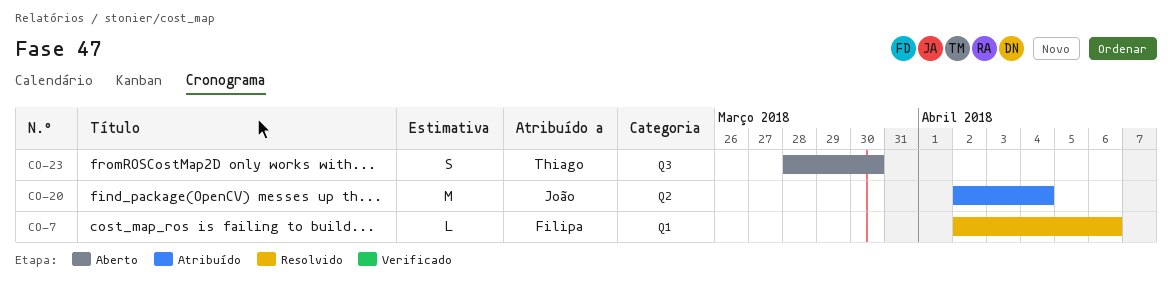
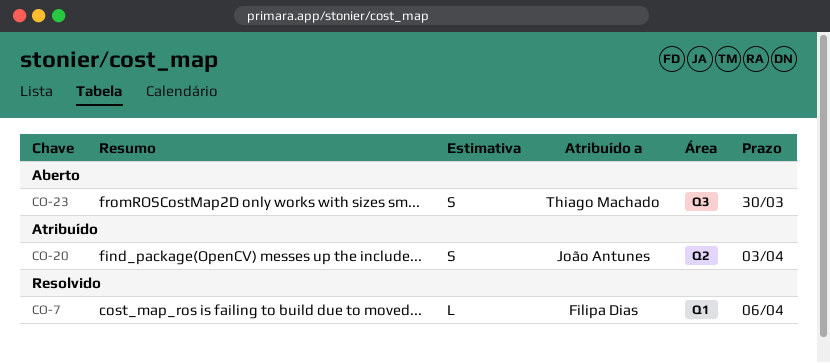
CO-20, estimate: M -> S
CO-20, due: Apr 4 -> Apr 3

